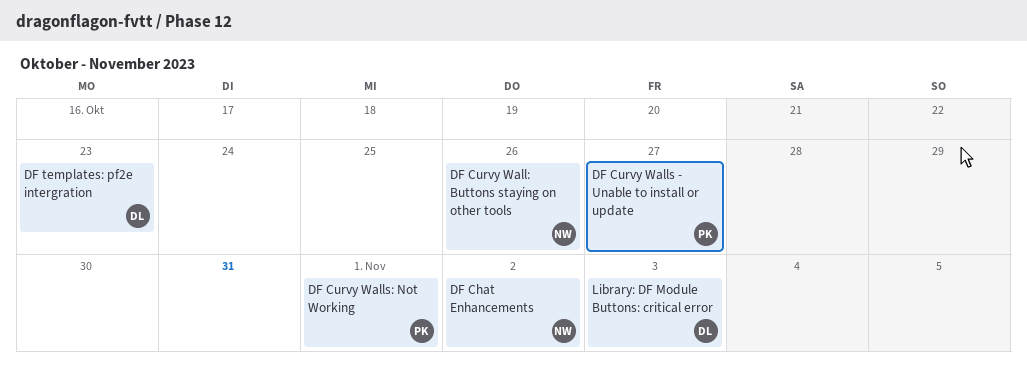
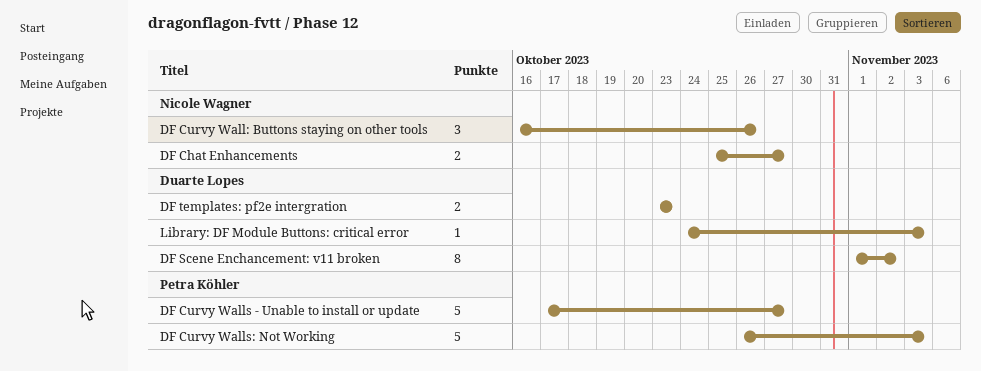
DF Chat Enhancements, due: Nov 2 -> Oct 27
DF Curvy Walls: Not Working, due: Nov 1 -> Nov 3
DF Scene Enchancement: v11 broken: none -> present

